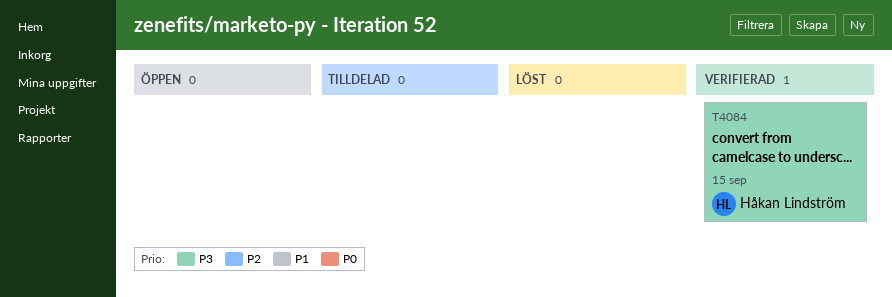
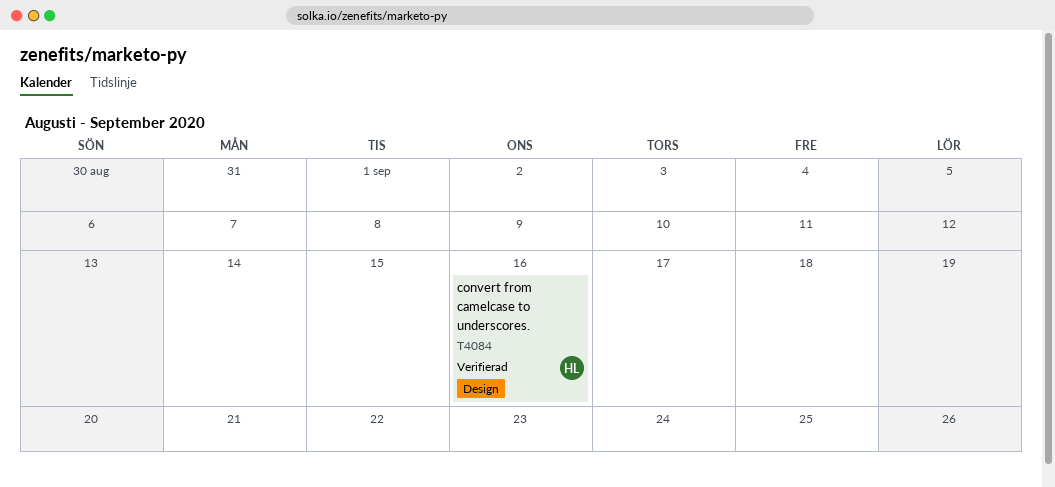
T4084, due: Sep 15 -> Sep 16

